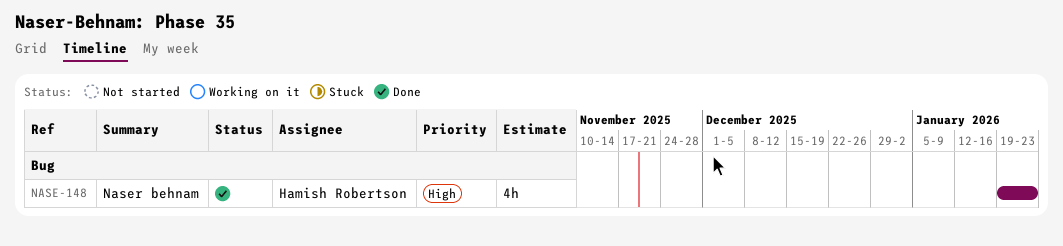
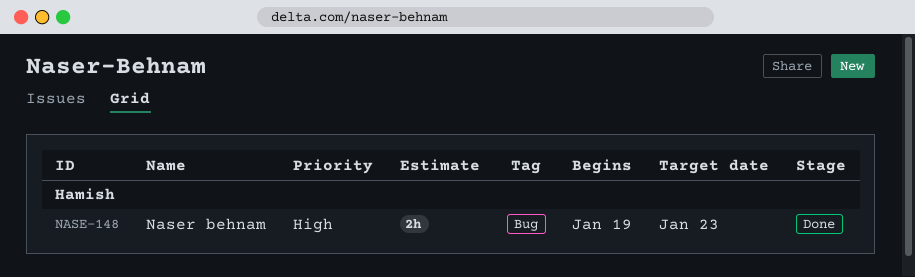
NASE-148, estimate: 4h -> 2h

